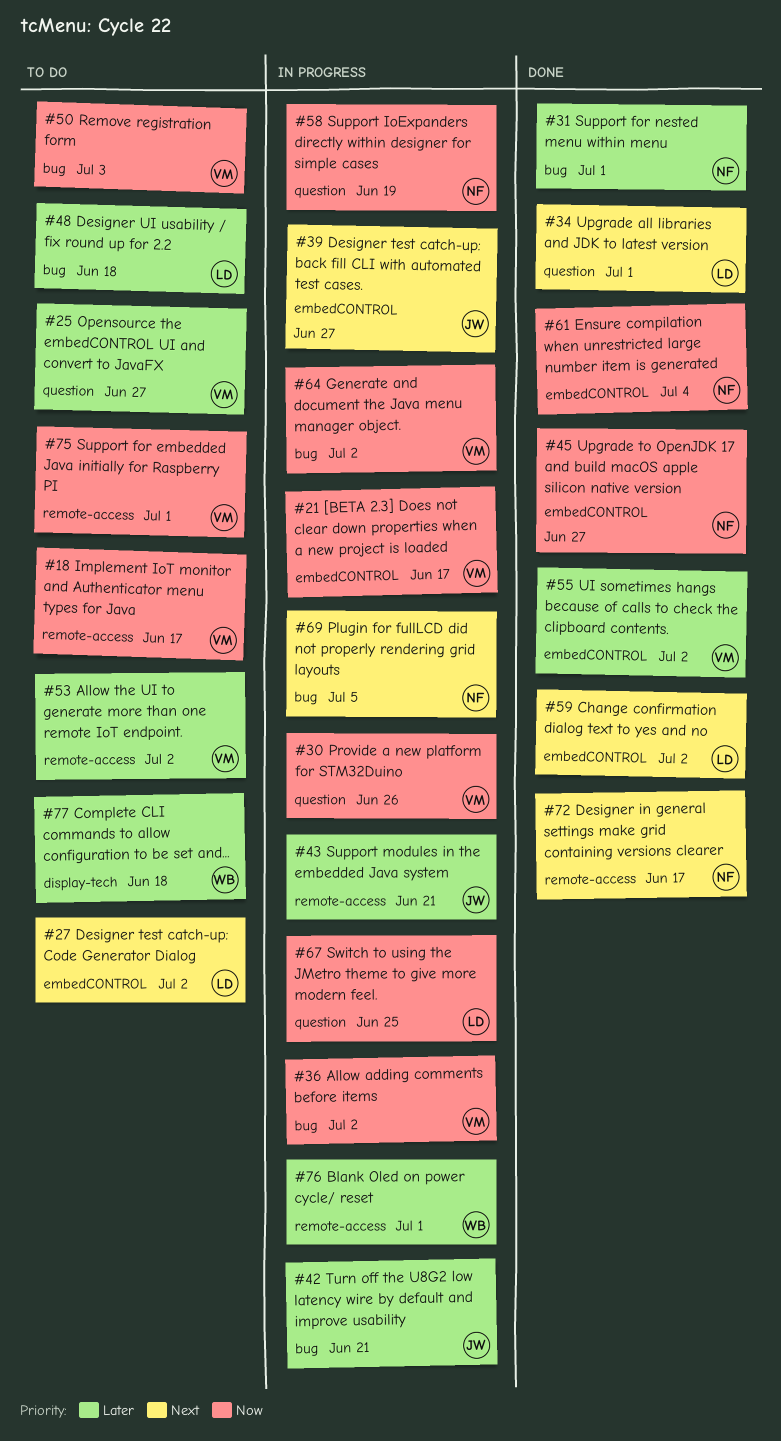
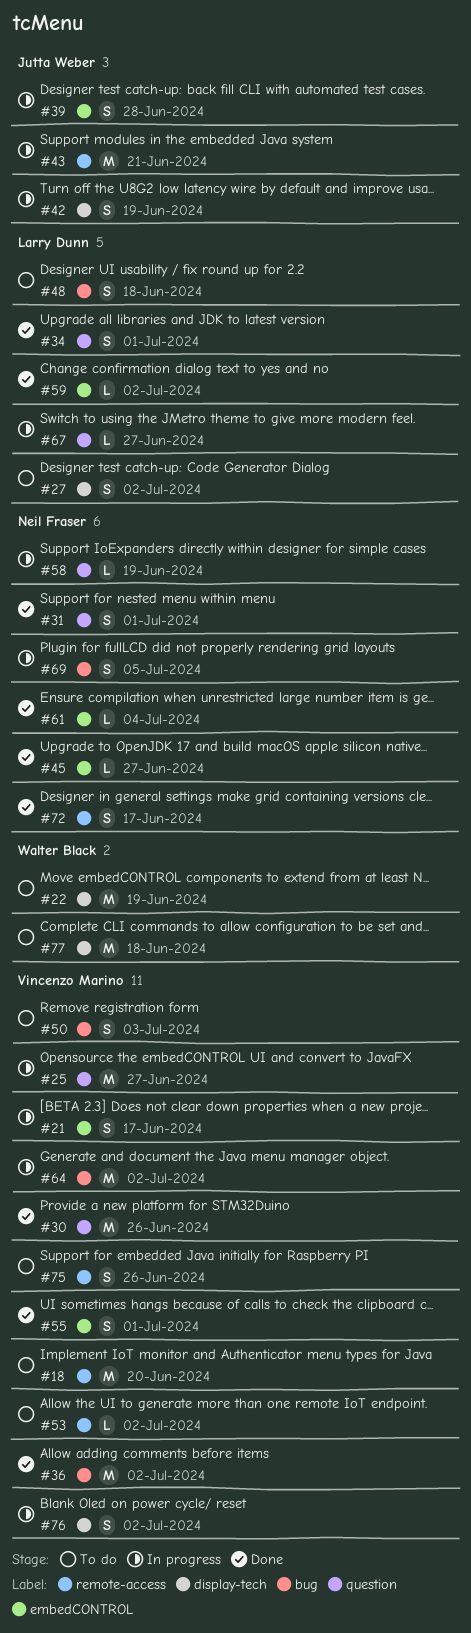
#18, due: Jun 17 -> Jun 20
#22: none -> present
#25, status: To do -> In progress
#27, label: embedCONTROL -> display-tech
#30, status: In progress -> Done
#31, label: bug -> question
#36, status: In progress -> Done
#39, due: Jun 27 -> Jun 28
#42, label: bug -> display-tech
#42, due: Jun 21 -> Jun 19
#55, due: Jul 2 -> Jul 1
#67, due: Jun 25 -> Jun 27
#75, due: Jul 1 -> Jun 26
#76, owner: Walter Black -> Vincenzo Marino
#76, label: remote-access -> display-tech
#76, due: Jul 1 -> Jul 2

